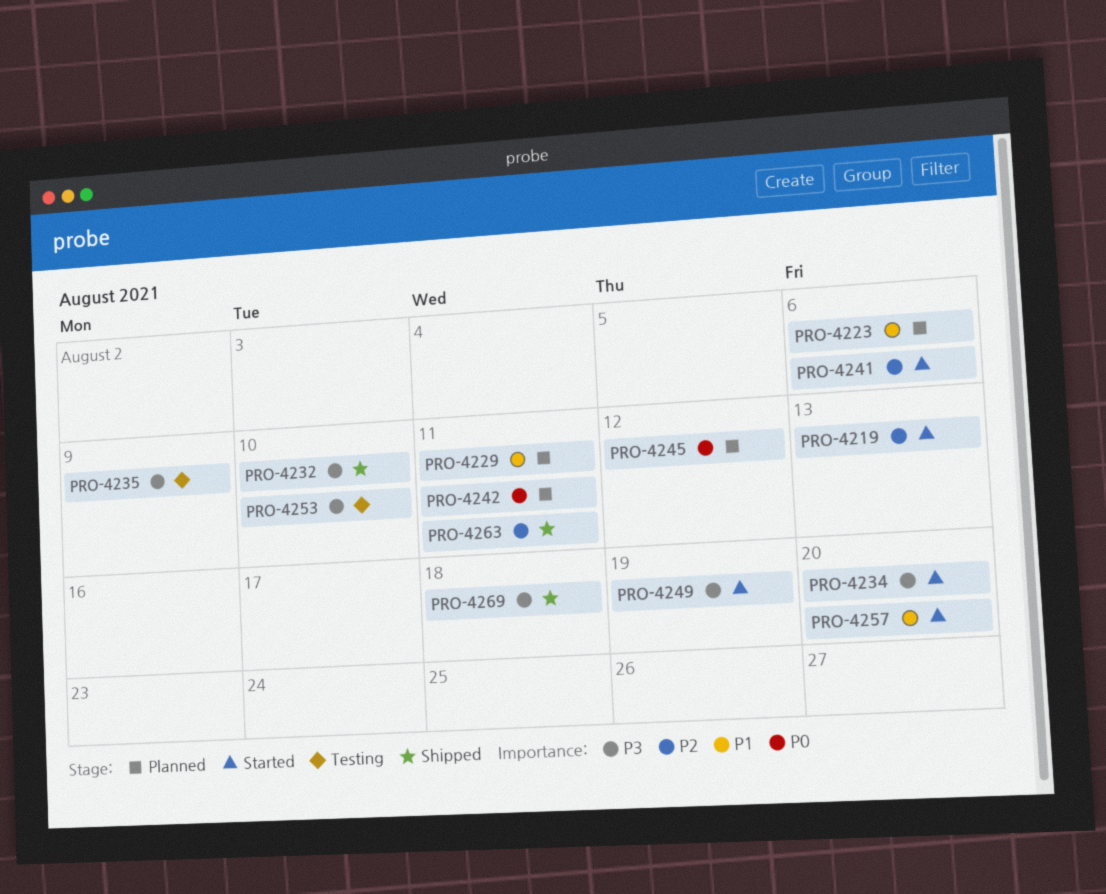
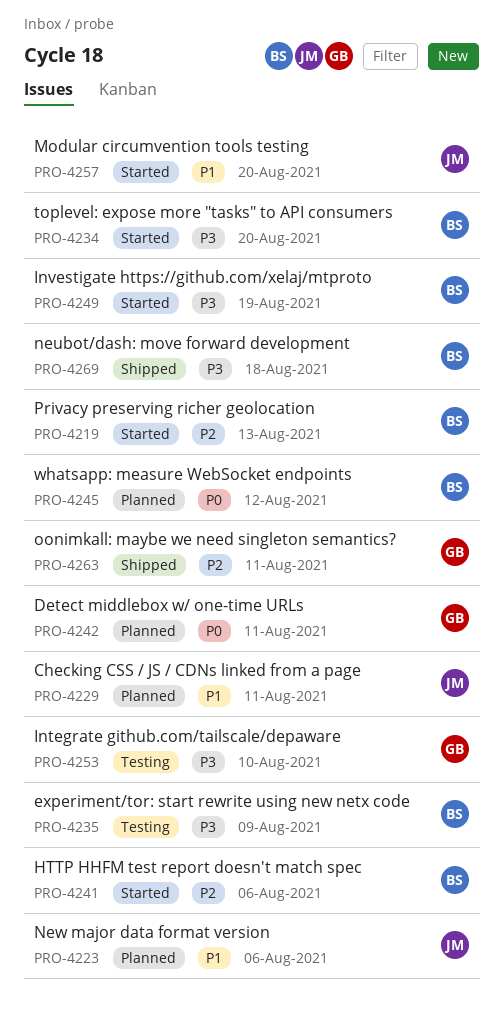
PRO-4232: present -> none

